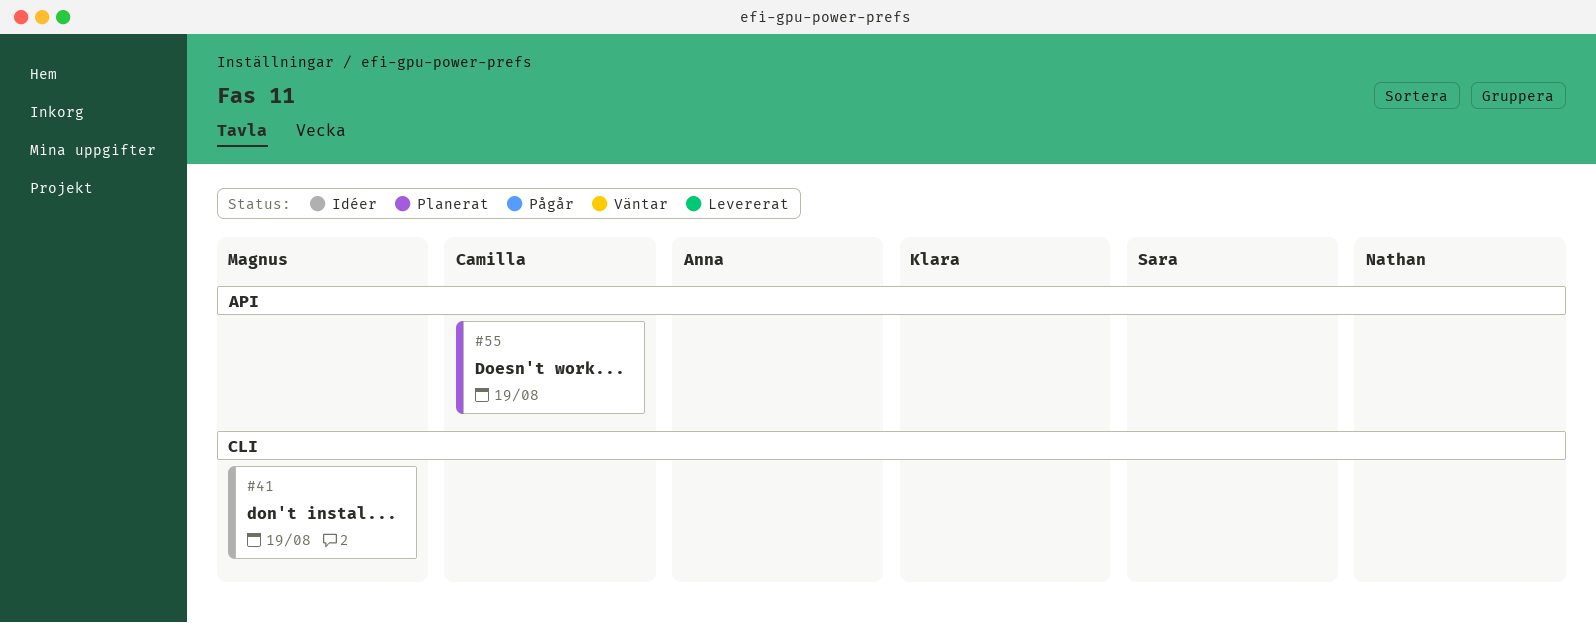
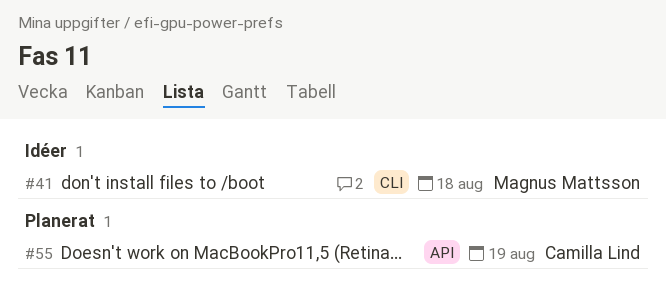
#41, due: Aug 19 -> Aug 18

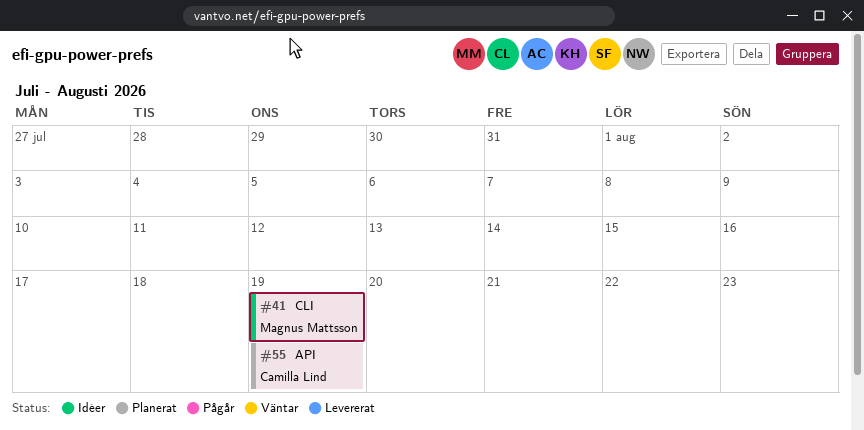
#41, due: Aug 18 -> Aug 19

